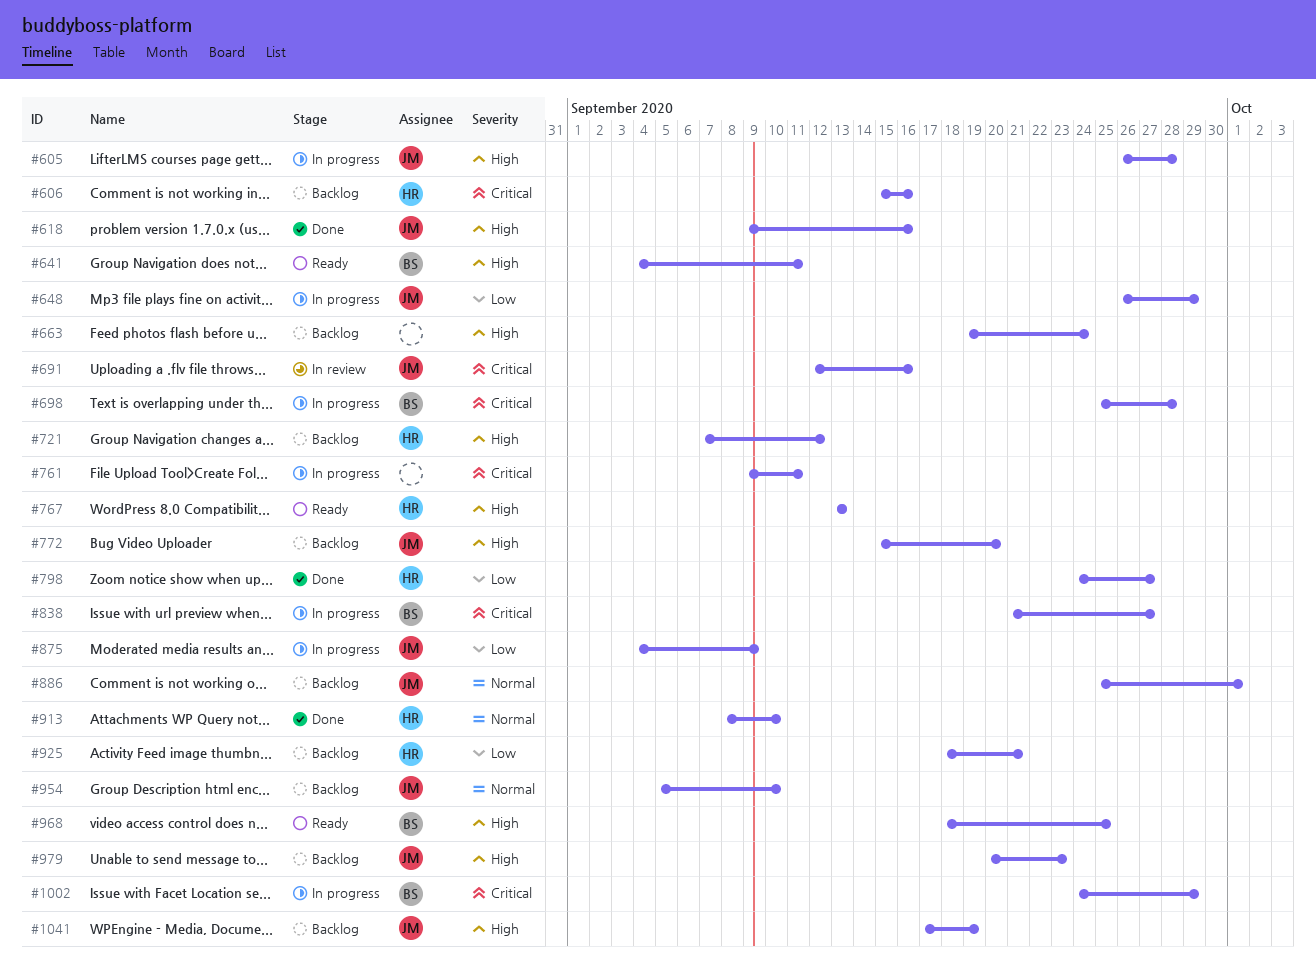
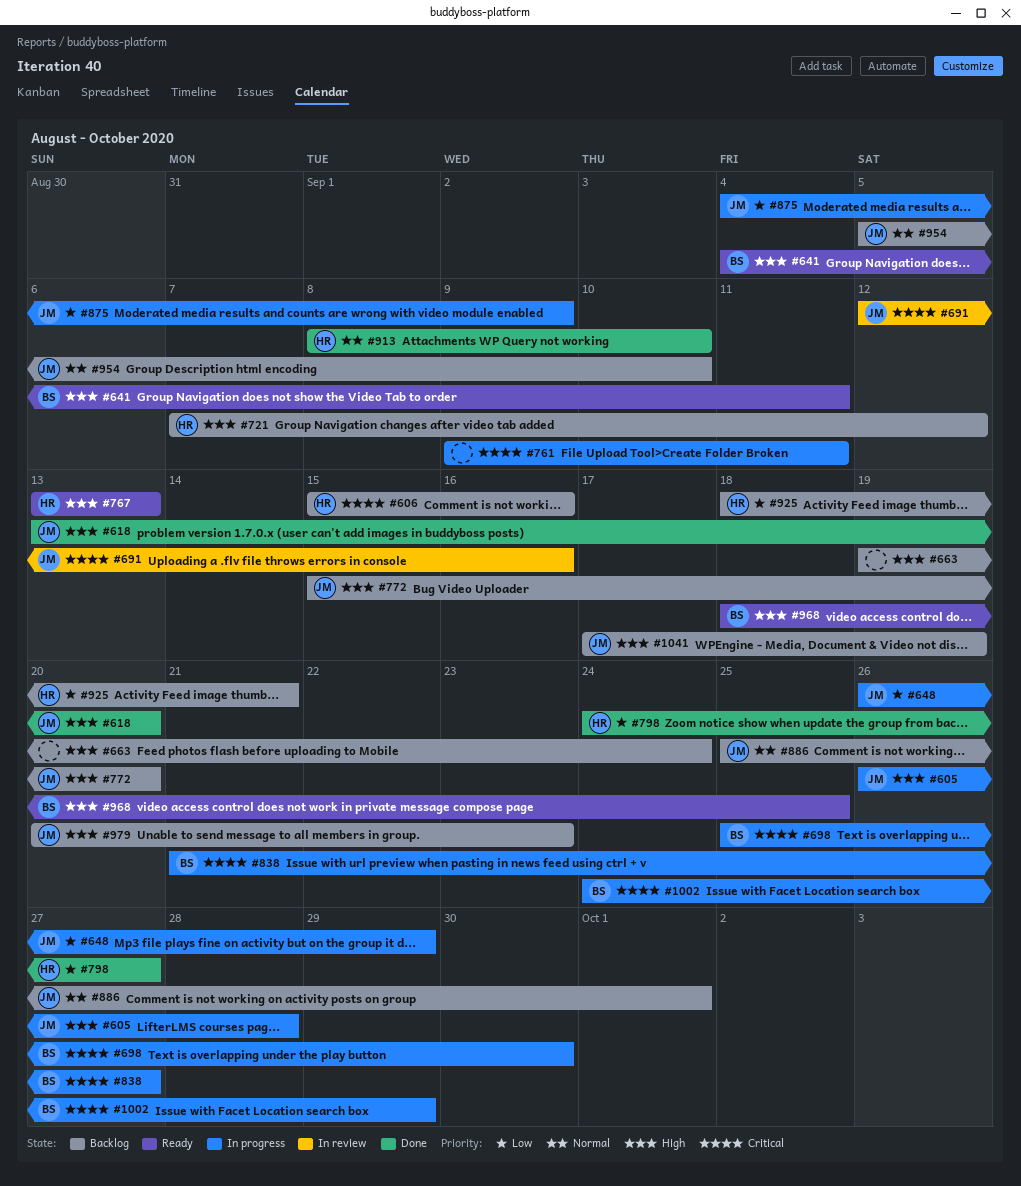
#618, start: Sep 9 -> Sep 13
#618, due: Sep 16 -> Sep 20
#698, due: Sep 28 -> Sep 30

